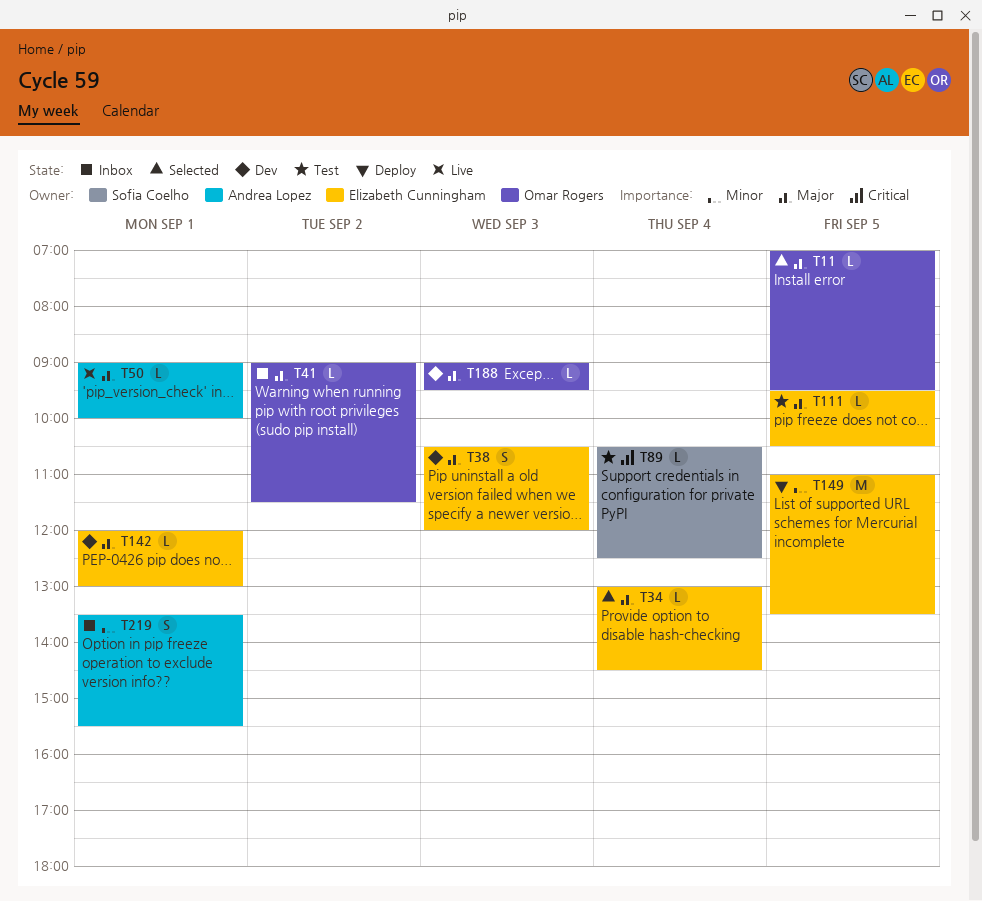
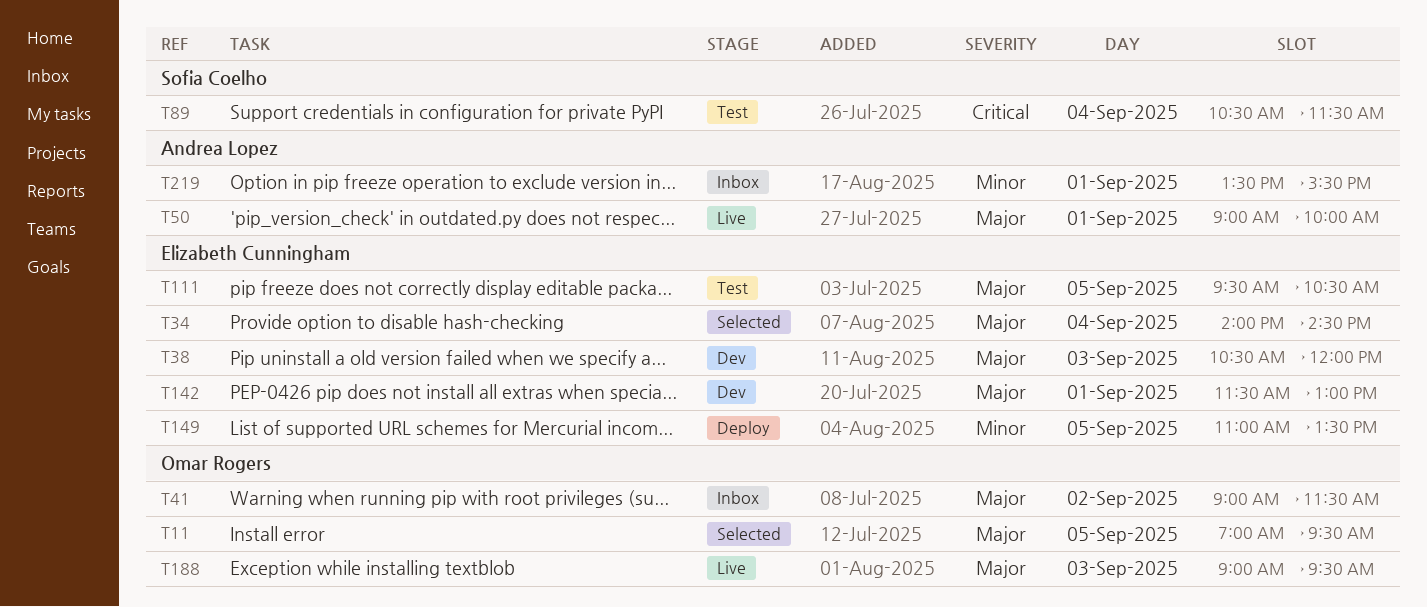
T34, begins: 13:00 -> 14:00
T89, ends: 12:30 -> 11:30
T142, begins: 12:00 -> 11:30
T188, status: Dev -> Live

